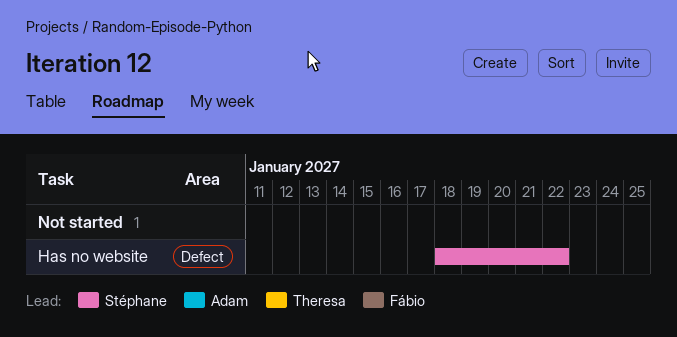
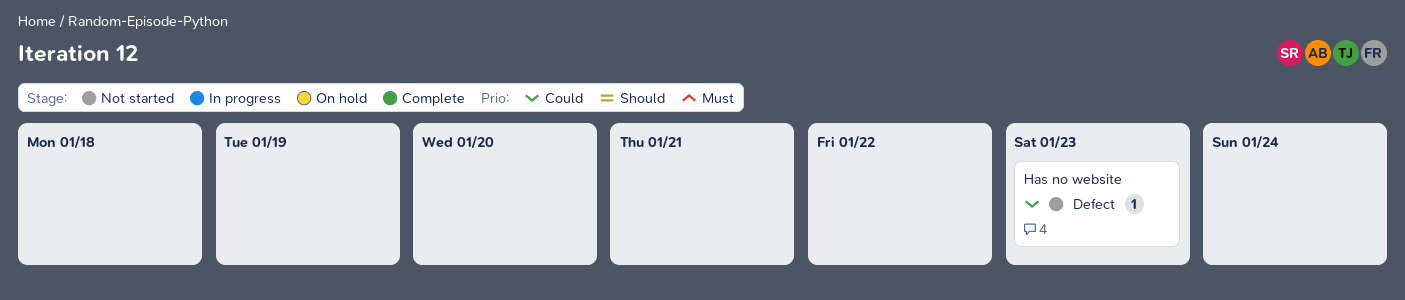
Has no website, due: Jan 22 -> Jan 23

